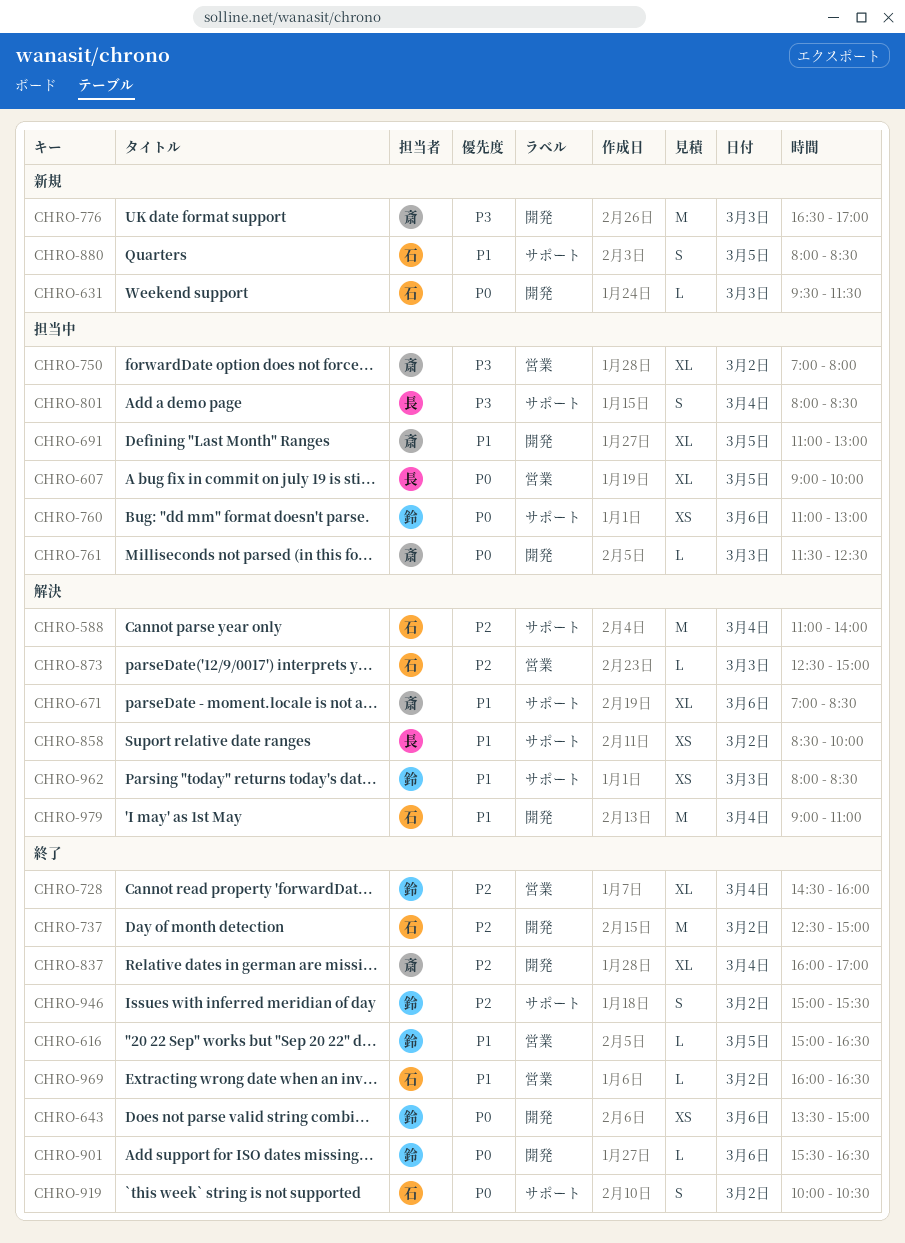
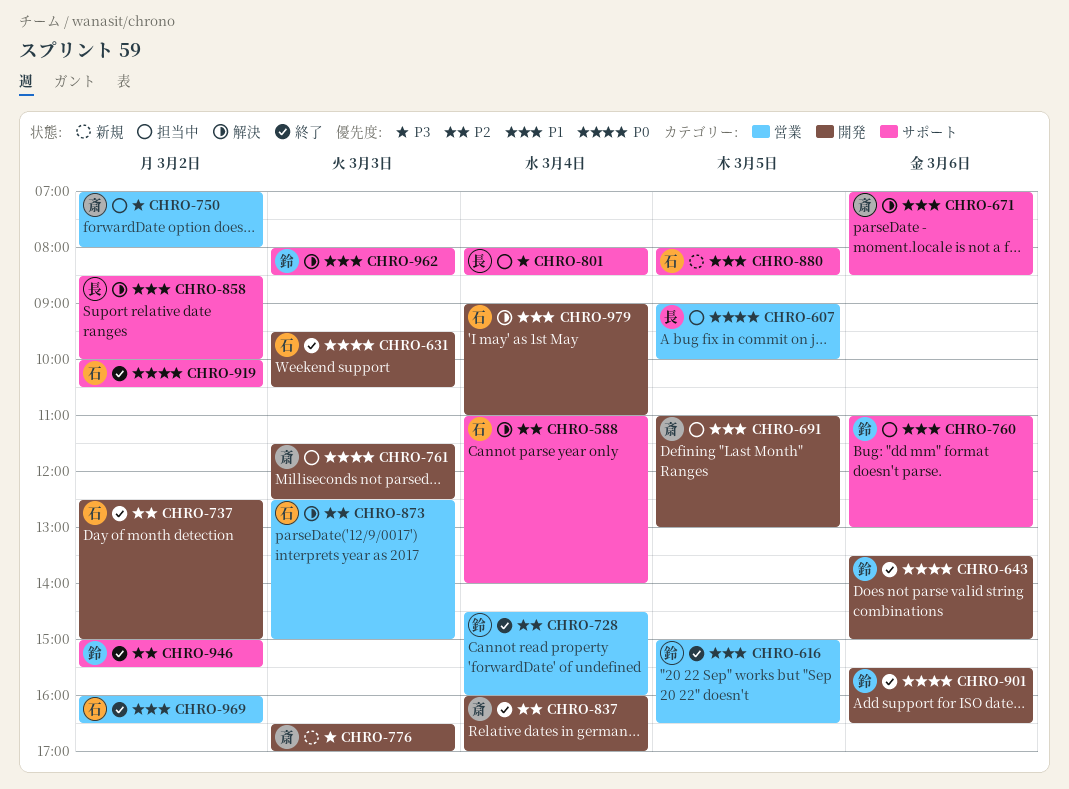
CHRO-631, status: 新規 -> 終了
CHRO-631, ends: 11:30 -> 10:30
CHRO-760, priority: P0 -> P1

